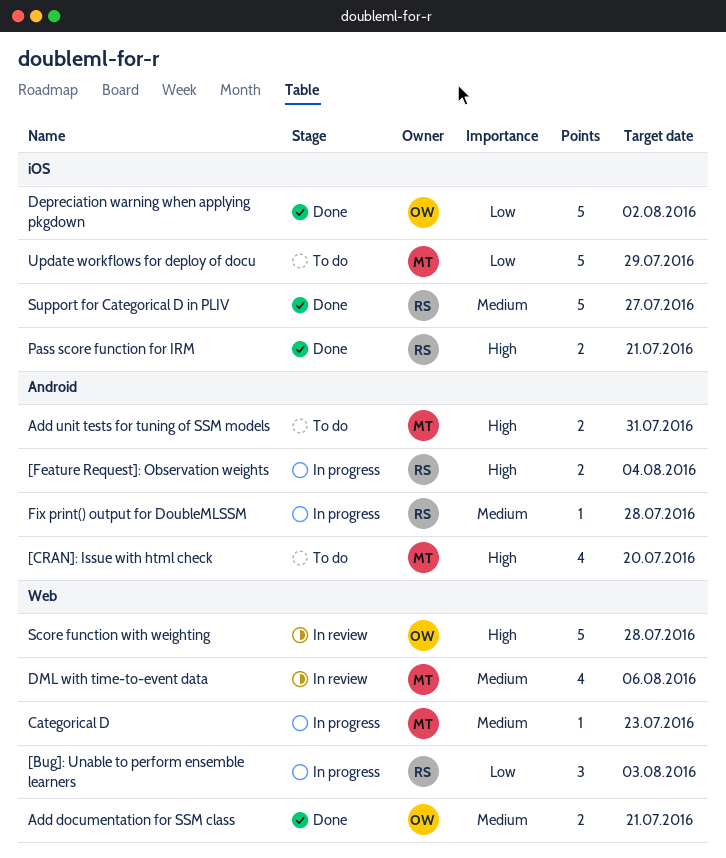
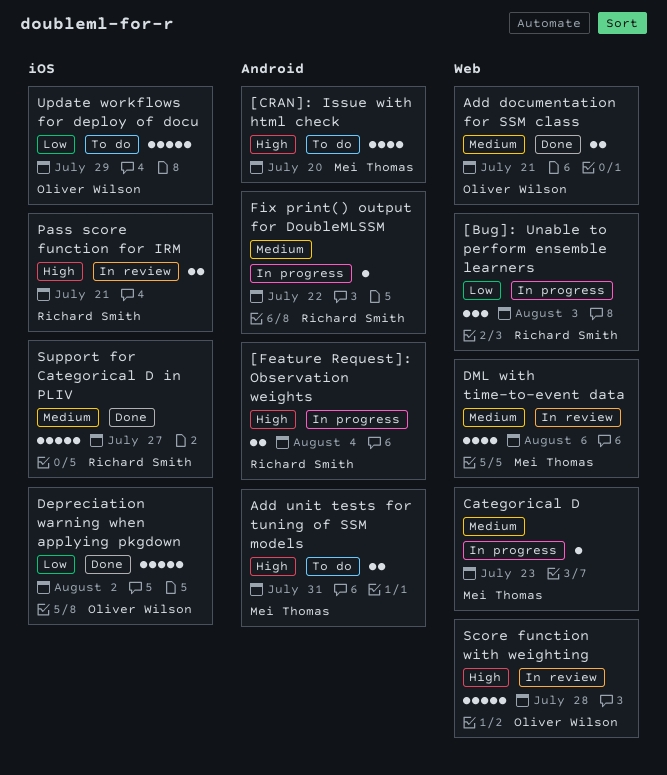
Fix print() output for DoubleMLSSM, due: Jul 28 -> Jul 22
Pass score function for IRM, status: Done -> In review
Update workflows for deploy of docu, owner: Mei Thomas -> Oliver Wilson

